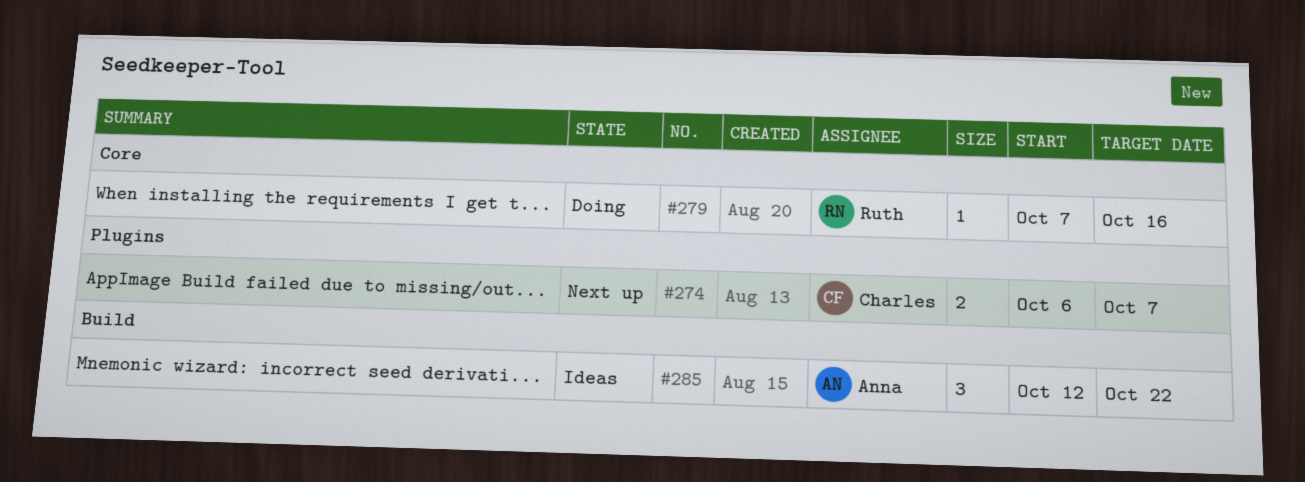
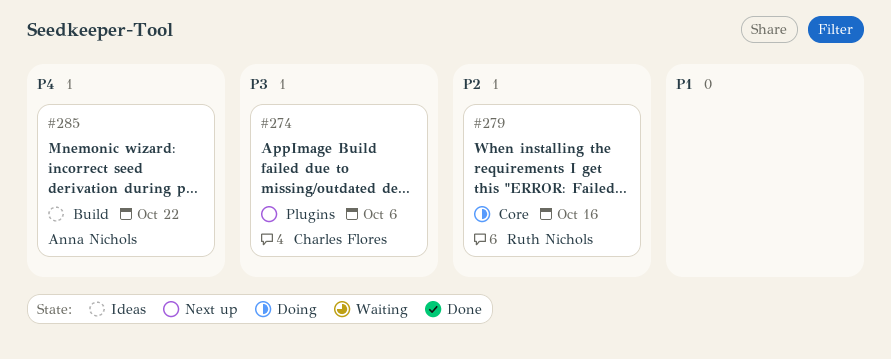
#274, due: Oct 7 -> Oct 6

